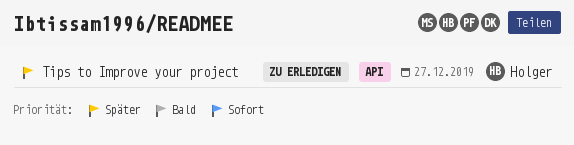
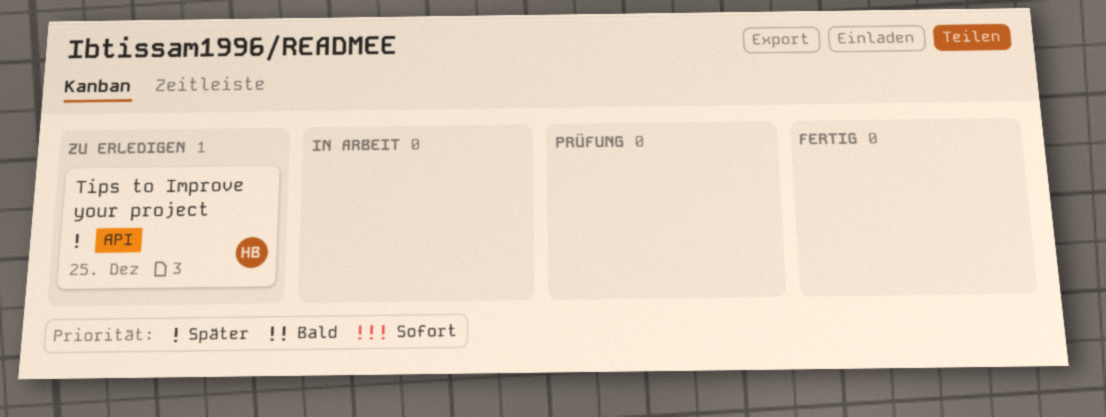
Tips to Improve your project, due: Dec 27 -> Dec 25

